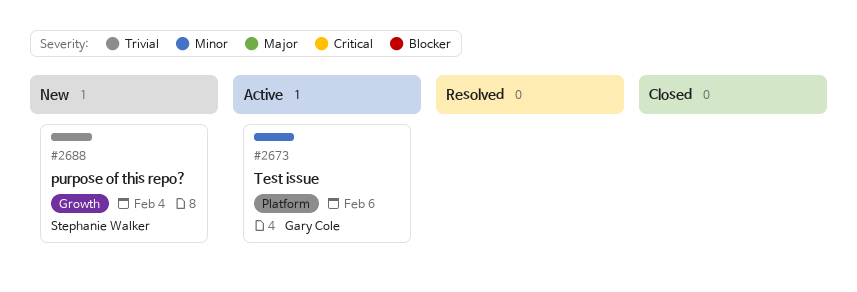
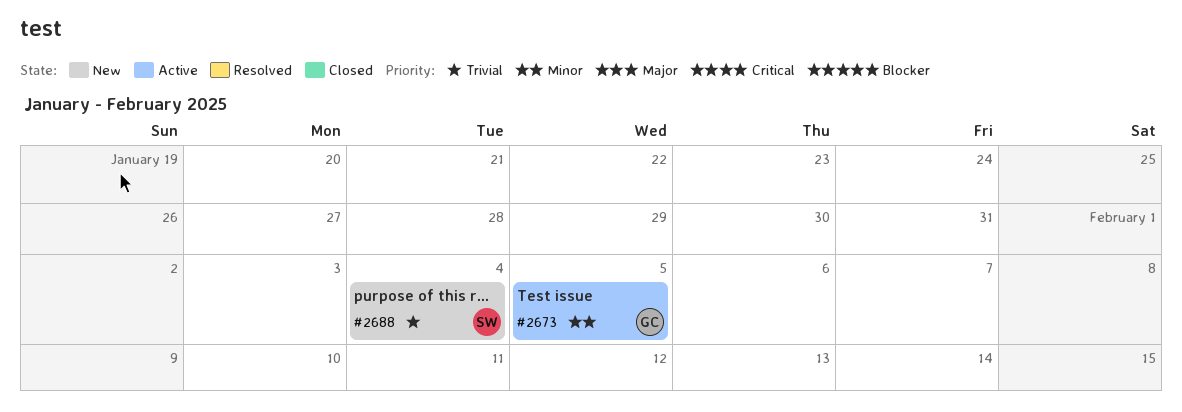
#2673, due: Feb 6 -> Feb 5

